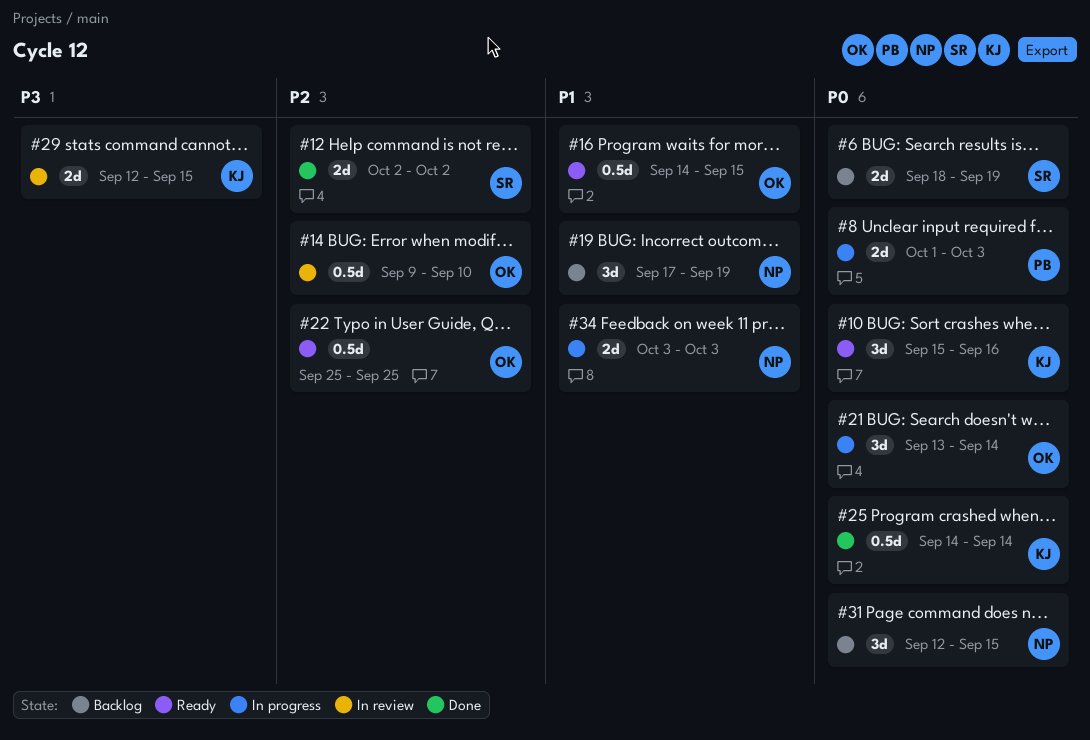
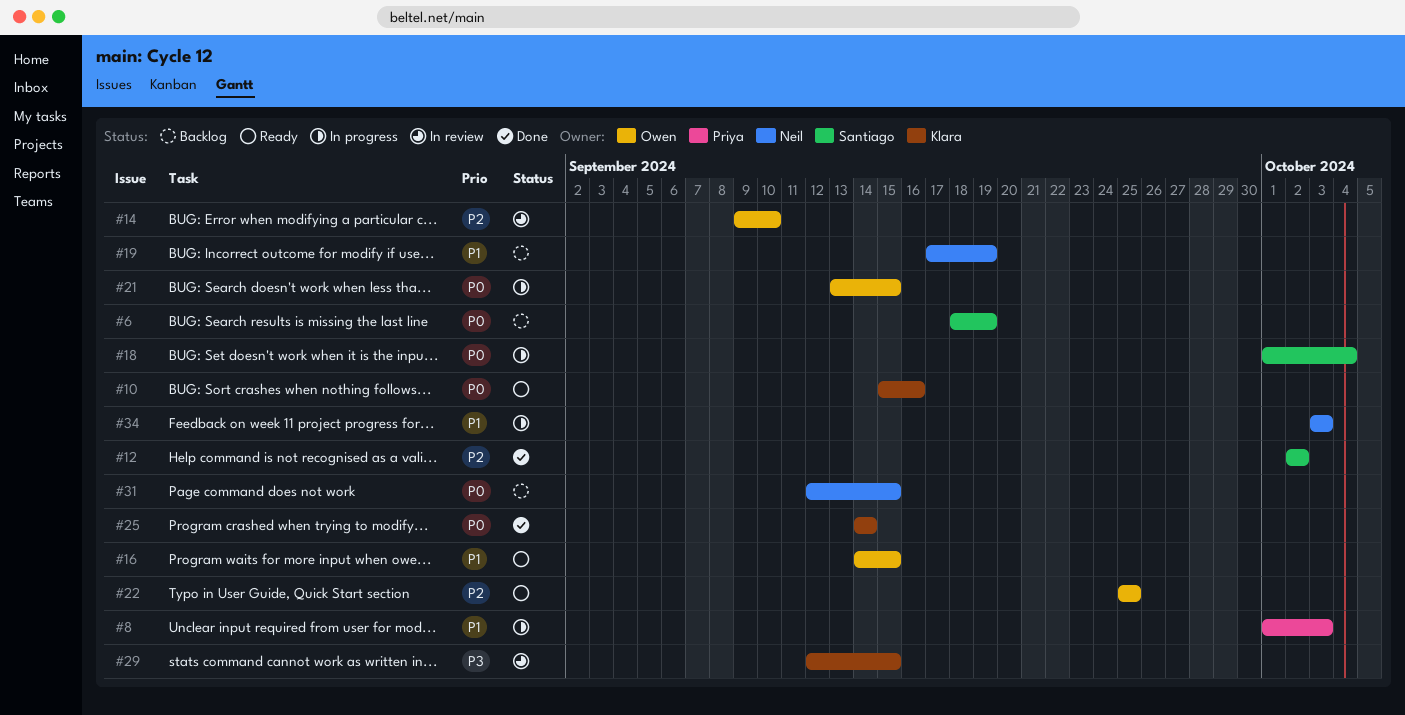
#8, priority: P0 -> P1
#18: none -> present
#21, due: Sep 14 -> Sep 15

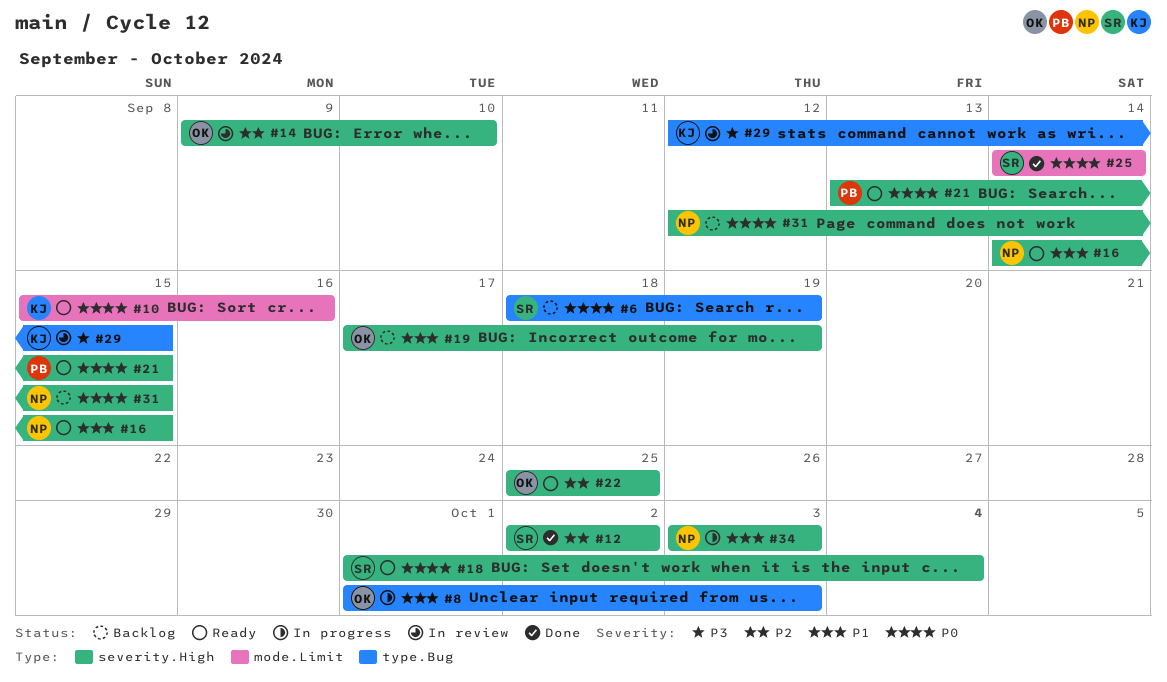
#8, owner: Priya -> Owen
#16, owner: Owen -> Neil
#18, status: In progress -> Ready
#19, owner: Neil -> Owen
#21, status: In progress -> Ready
#21, owner: Owen -> Priya
#25, owner: Klara -> Santiago

